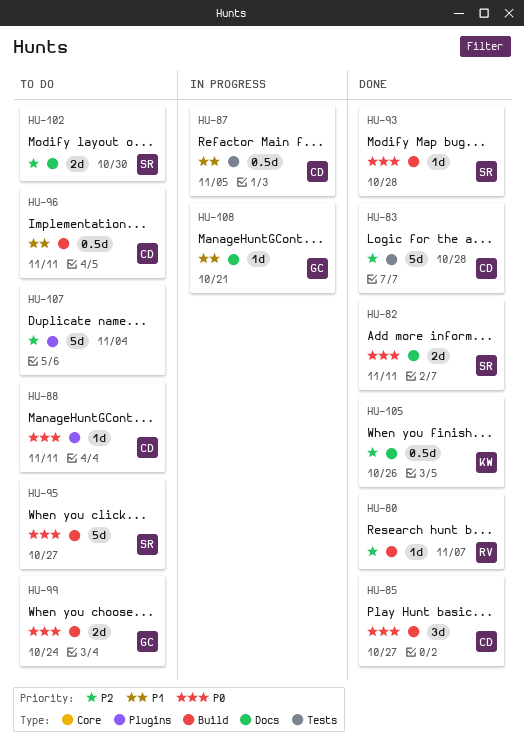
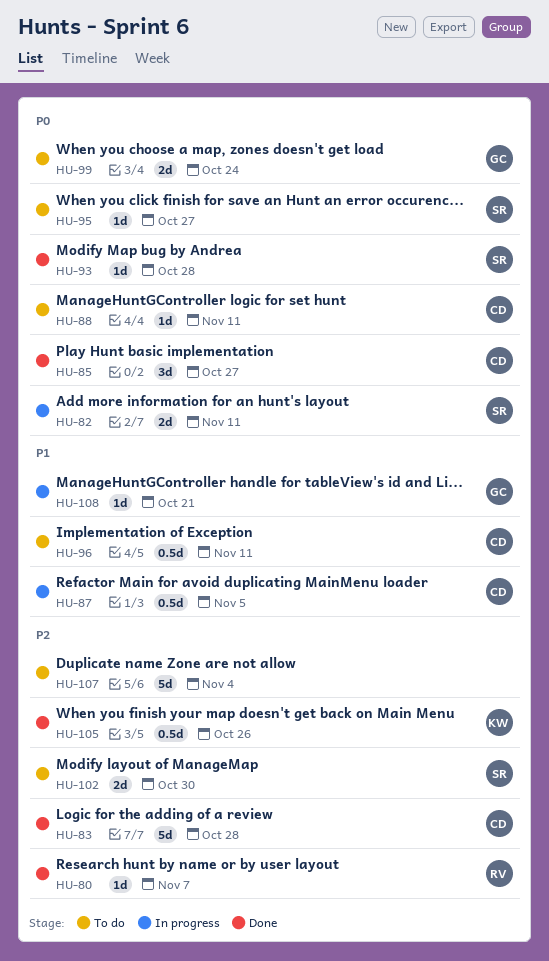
HU-82, status: Done -> In progress
HU-95, estimate: 5d -> 1d

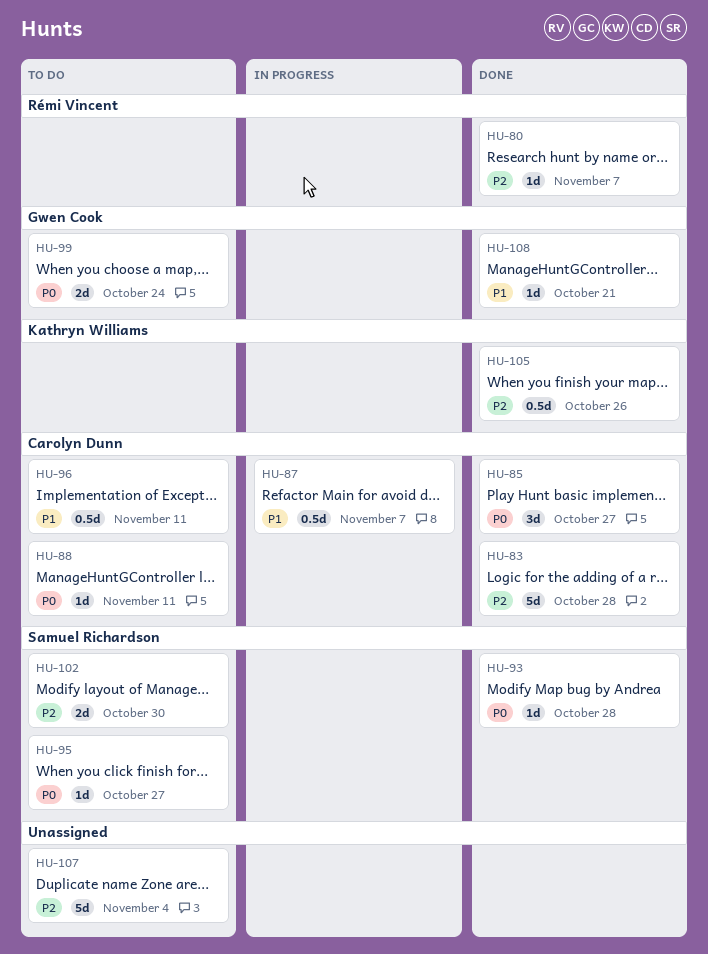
HU-82: present -> none
HU-87, due: Nov 5 -> Nov 7
HU-108, status: In progress -> Done

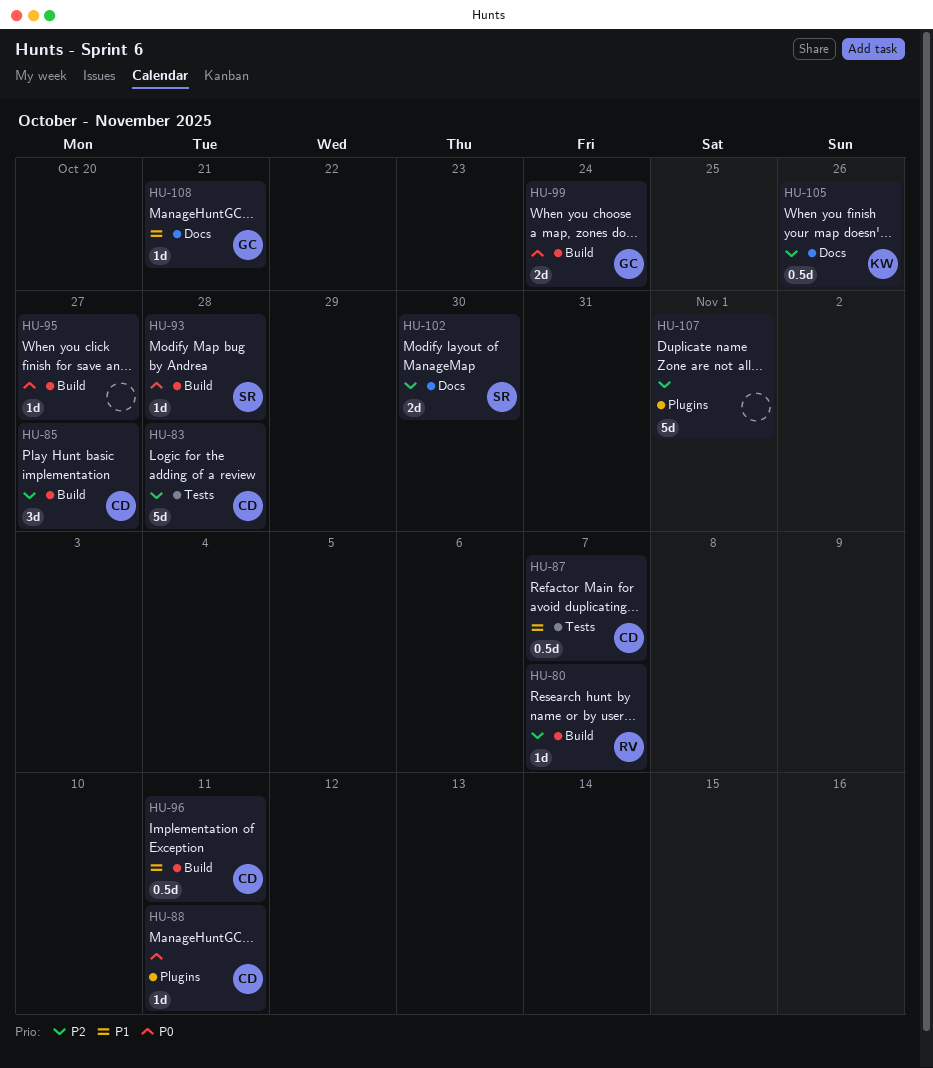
HU-85, priority: P0 -> P2
HU-95, owner: Samuel Richardson -> none
HU-107, due: Nov 4 -> Nov 1

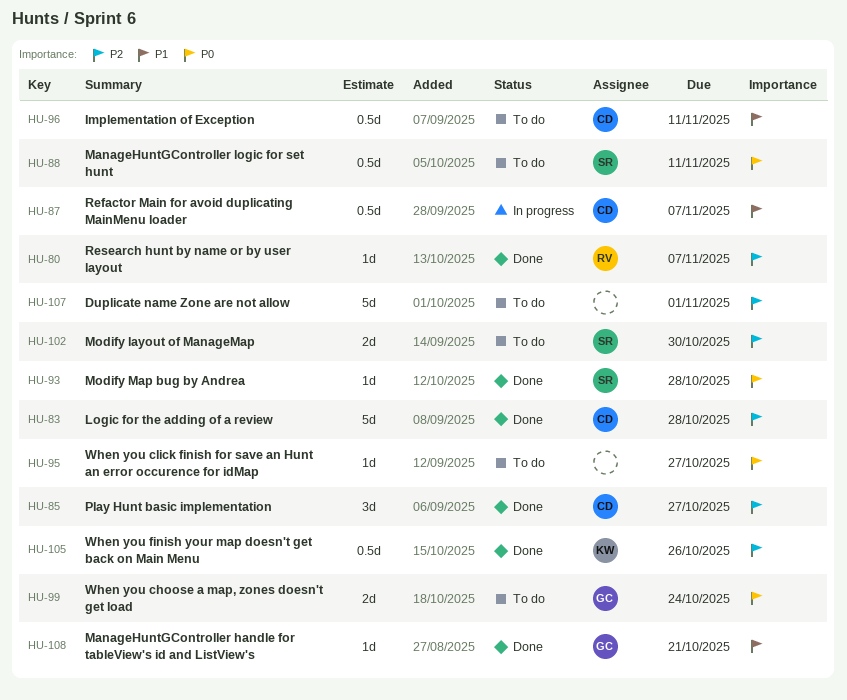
HU-88, owner: CD -> SR
HU-88, estimate: 1d -> 0.5d

